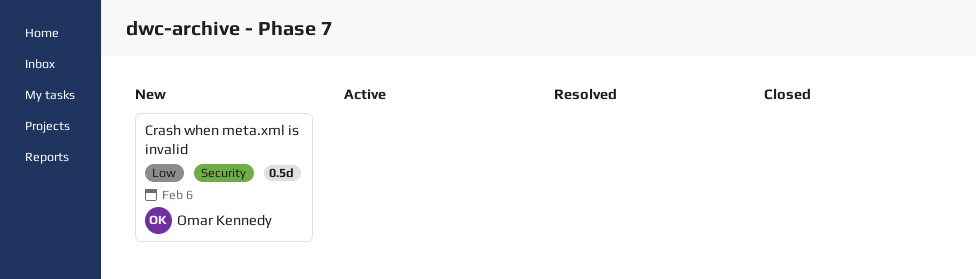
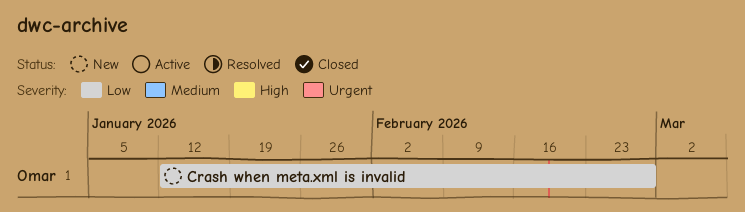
Crash when meta.xml is invalid, due: Feb 6 -> Feb 27

